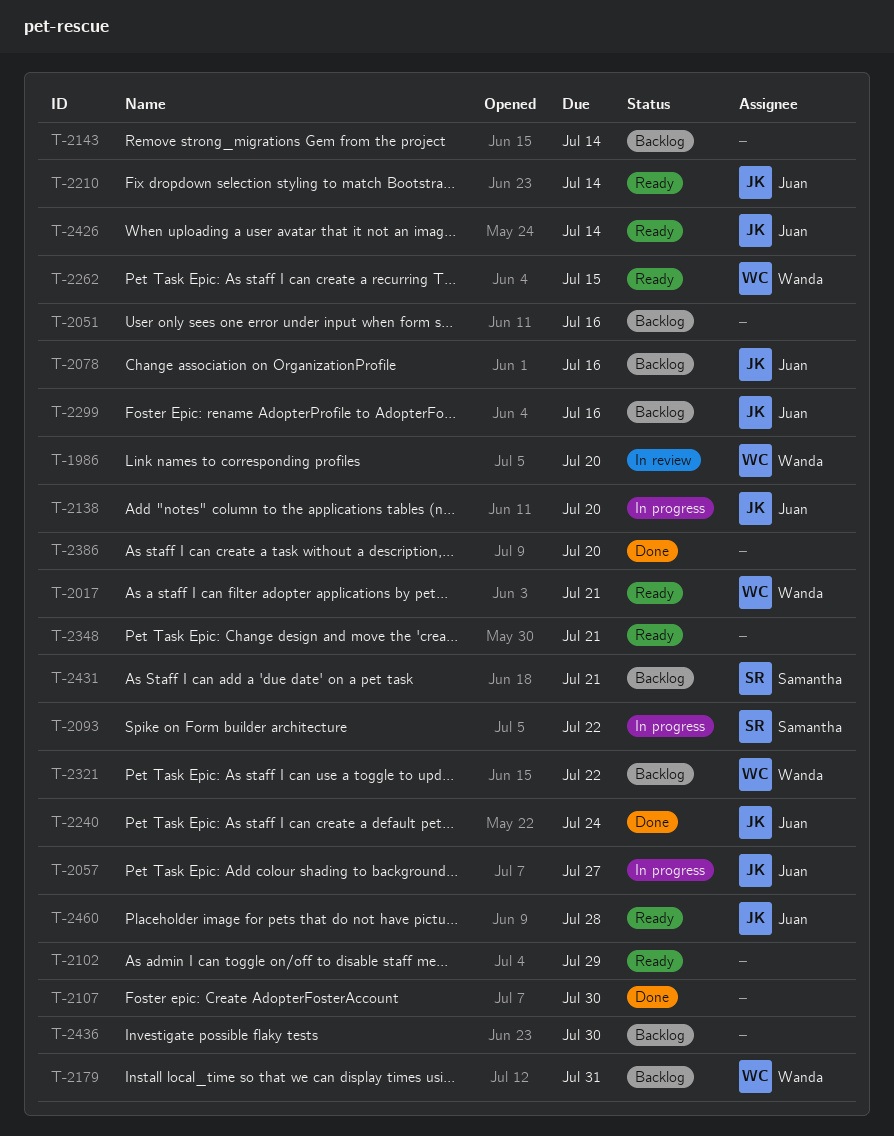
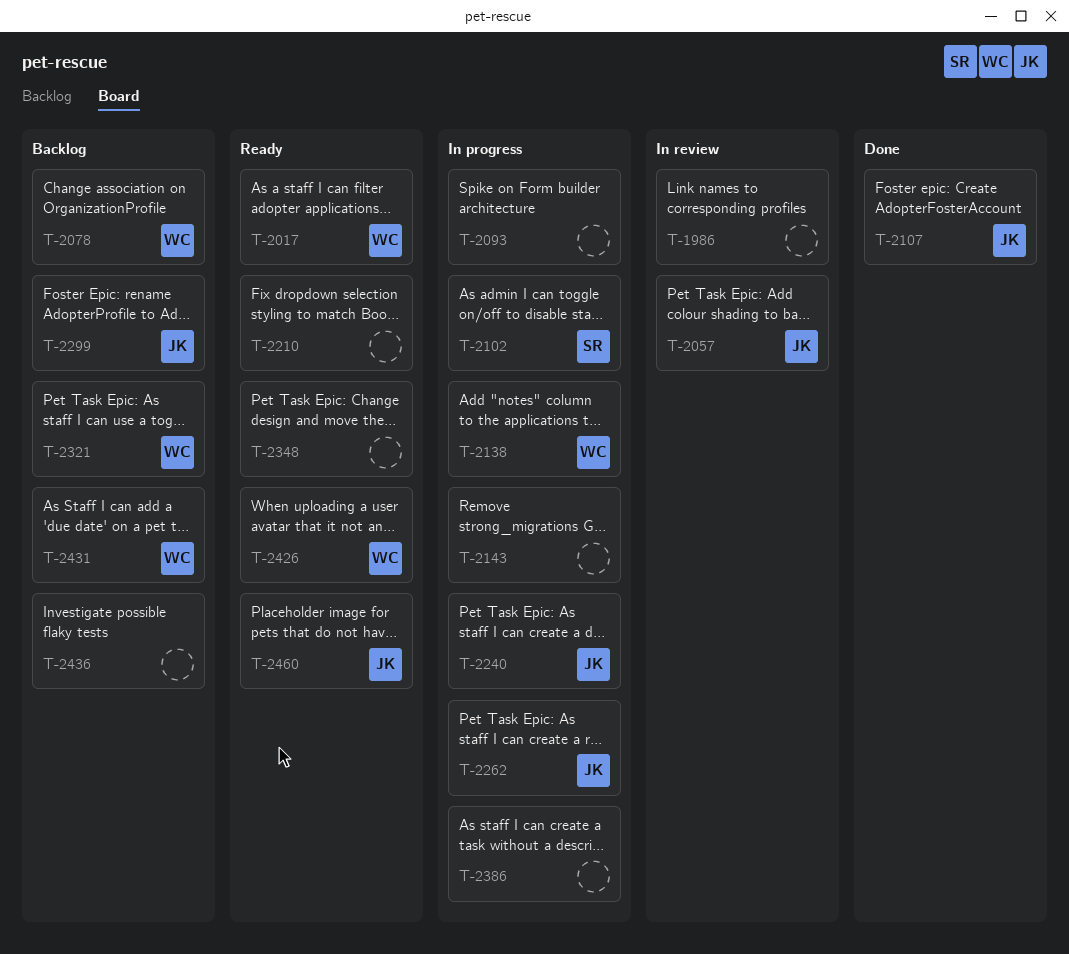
T-1986, owner: Wanda -> none
T-2051: present -> none
T-2057, status: In progress -> In review
T-2078, owner: Juan -> Wanda
T-2093, owner: Samantha -> none
T-2102, status: Ready -> In progress
T-2102, owner: none -> Samantha
T-2107, owner: none -> Juan
T-2138, owner: Juan -> Wanda
T-2143, status: Backlog -> In progress
T-2179: present -> none
T-2210, owner: Juan -> none
T-2240, status: Done -> In progress
T-2262, status: Ready -> In progress
T-2262, owner: Wanda -> Juan
T-2386, status: Done -> In progress
T-2426, owner: Juan -> Wanda
T-2431, owner: Samantha -> Wanda

